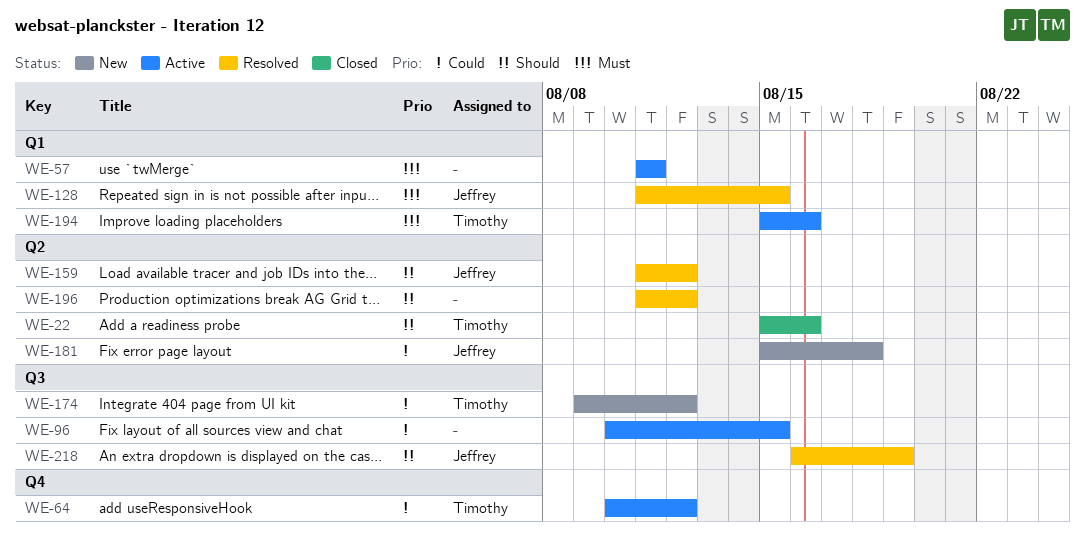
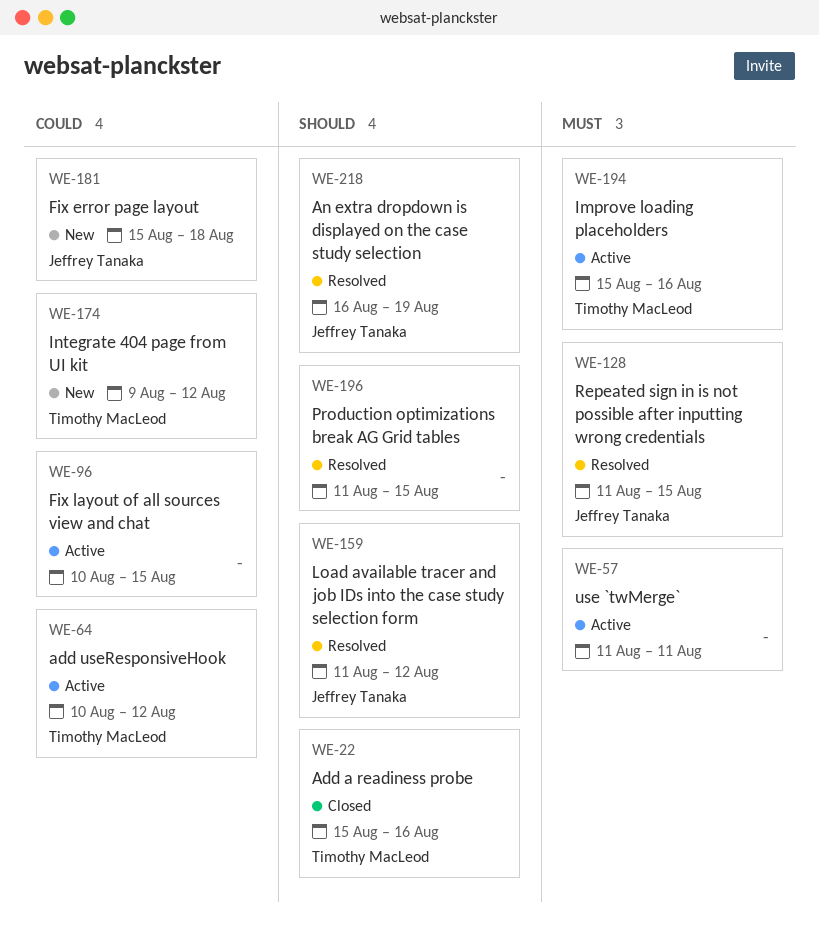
WE-196, due: Aug 12 -> Aug 15

